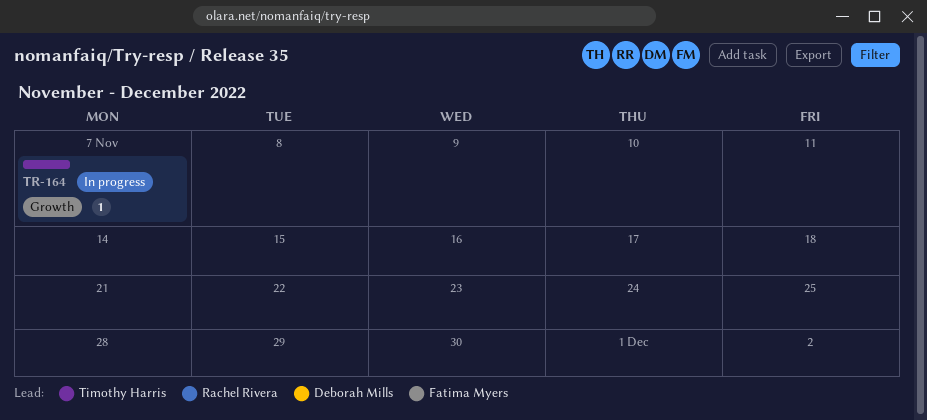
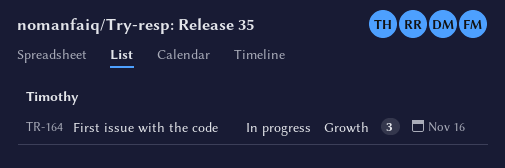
TR-164, estimate: 1 -> 3
TR-164, due: Nov 7 -> Nov 16

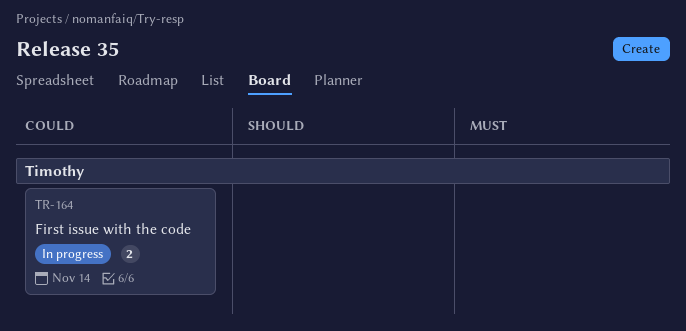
TR-164, estimate: 3 -> 2
TR-164, due: Nov 16 -> Nov 14

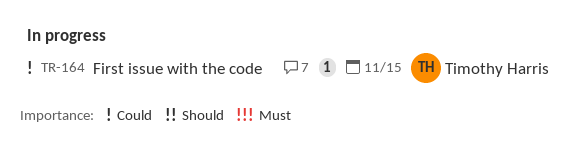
TR-164, estimate: 2 -> 1
TR-164, due: Nov 14 -> Nov 15

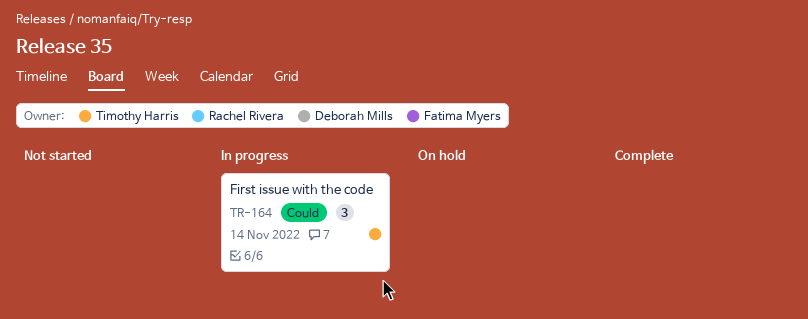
TR-164, estimate: 1 -> 3
TR-164, due: Nov 15 -> Nov 14

